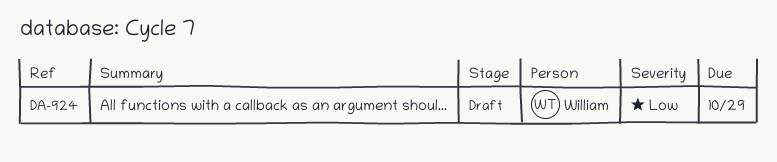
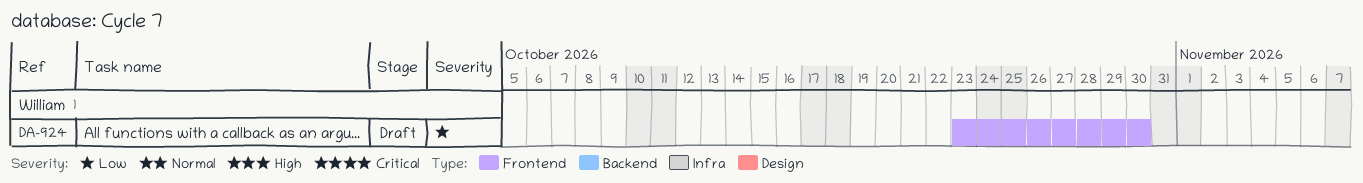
DA-924, due: Oct 29 -> Oct 30

